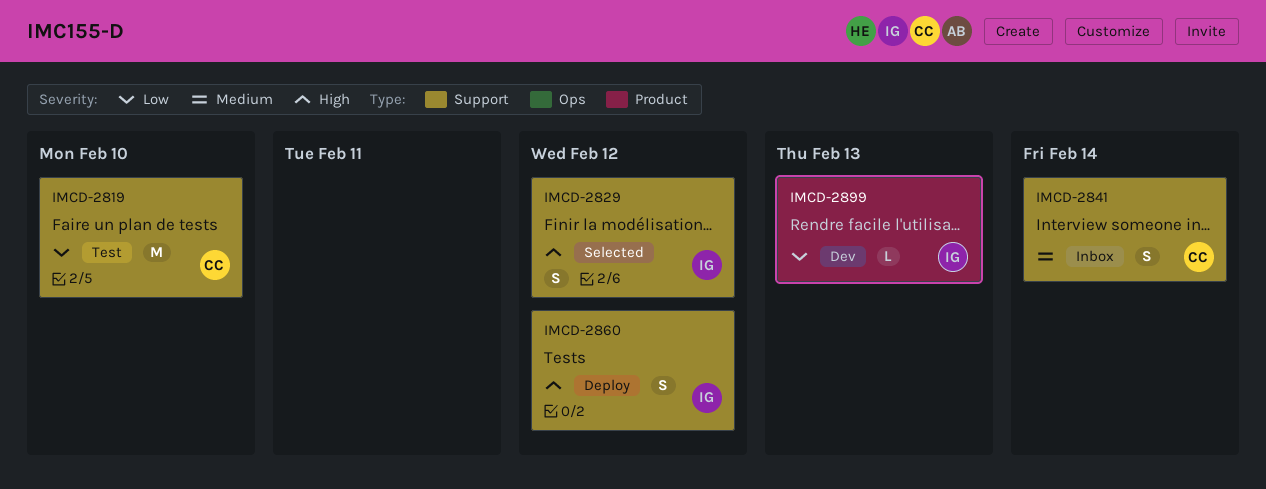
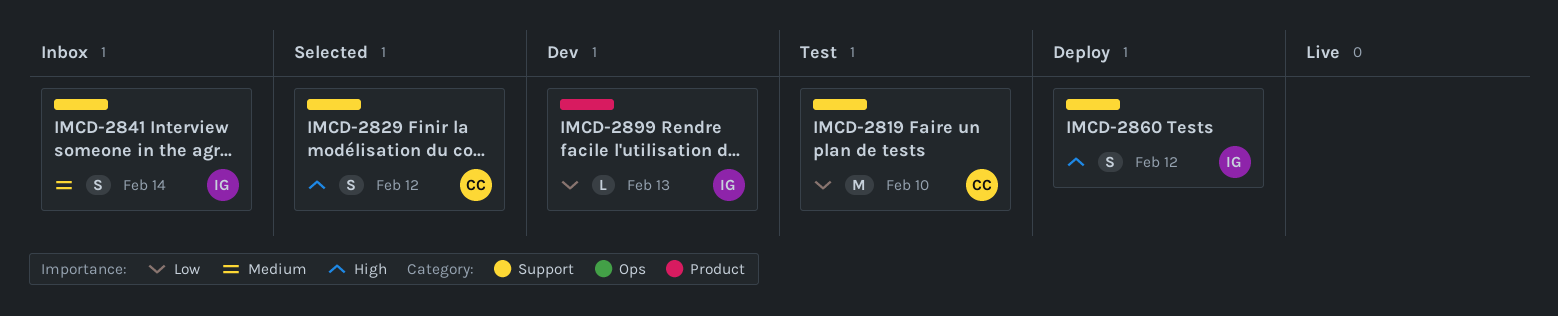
IMCD-2829, owner: IG -> CC
IMCD-2841, owner: CC -> IG

